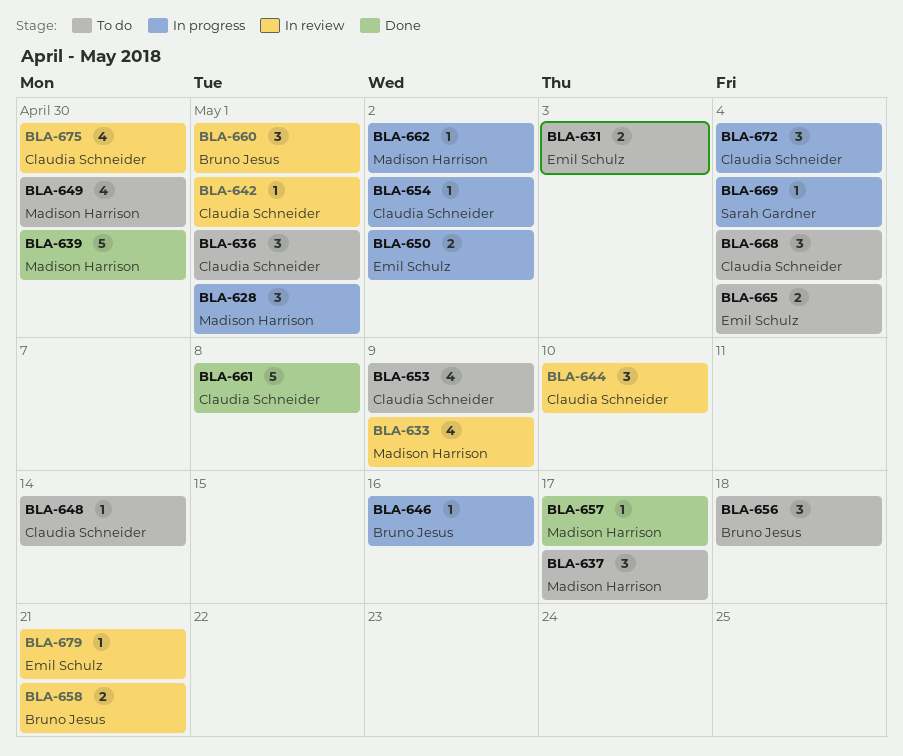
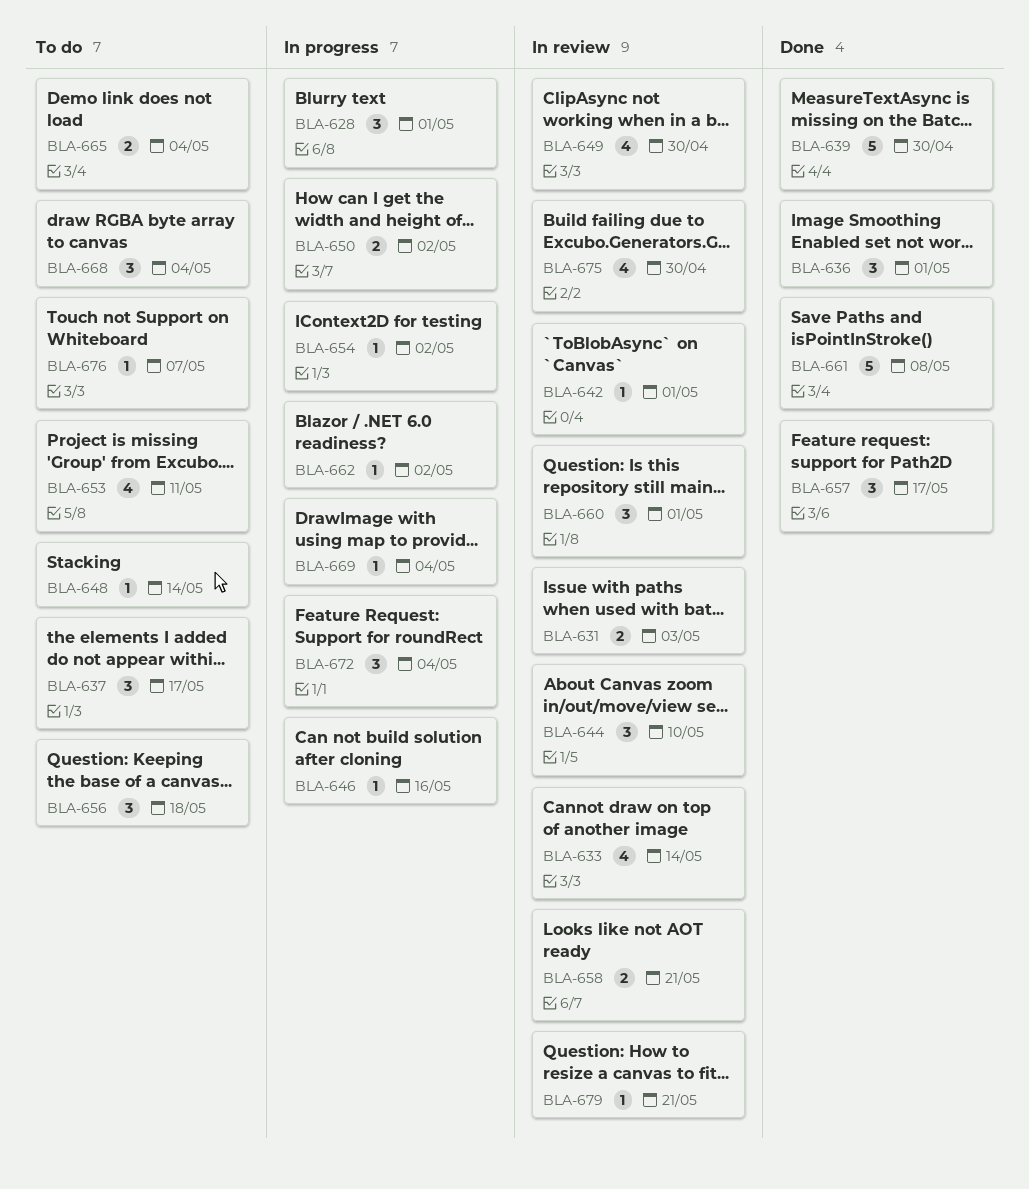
BLA-631, status: To do -> In review
BLA-633, due: May 9 -> May 14
BLA-636, status: To do -> Done
BLA-649, status: To do -> In review
BLA-653, due: May 9 -> May 11
BLA-657, estimate: 1 -> 3
BLA-676: none -> present

